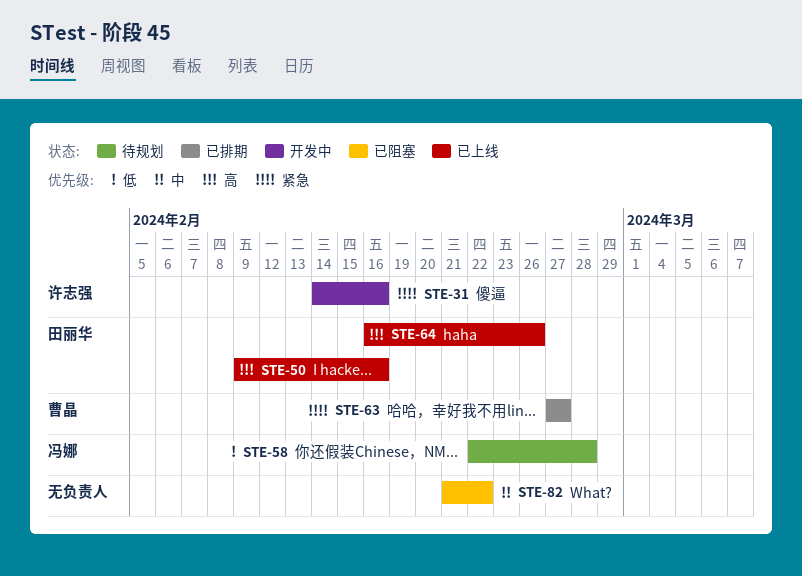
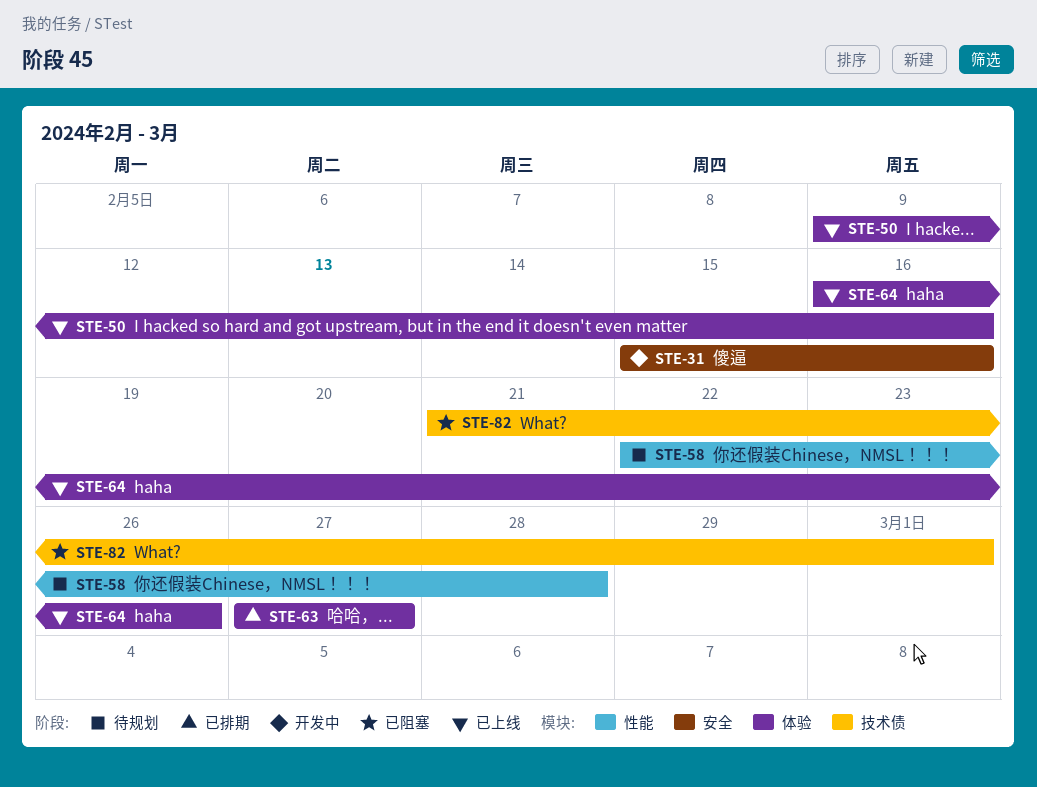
STE-31, start: Feb 14 -> Feb 15
STE-82, due: Feb 22 -> Mar 1

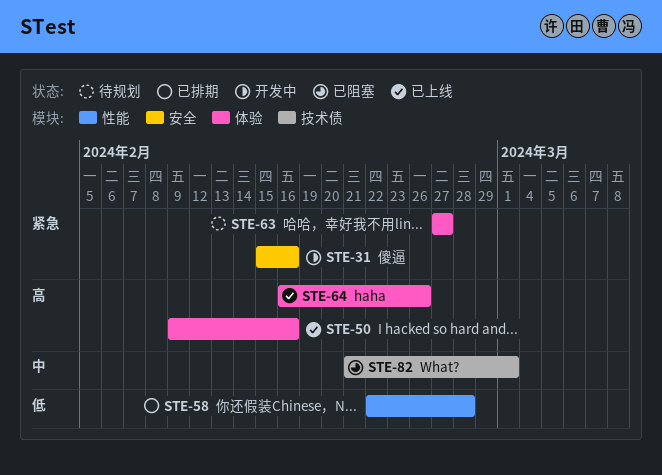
STE-58, status: 待规划 -> 已排期
STE-63, status: 已排期 -> 待规划

